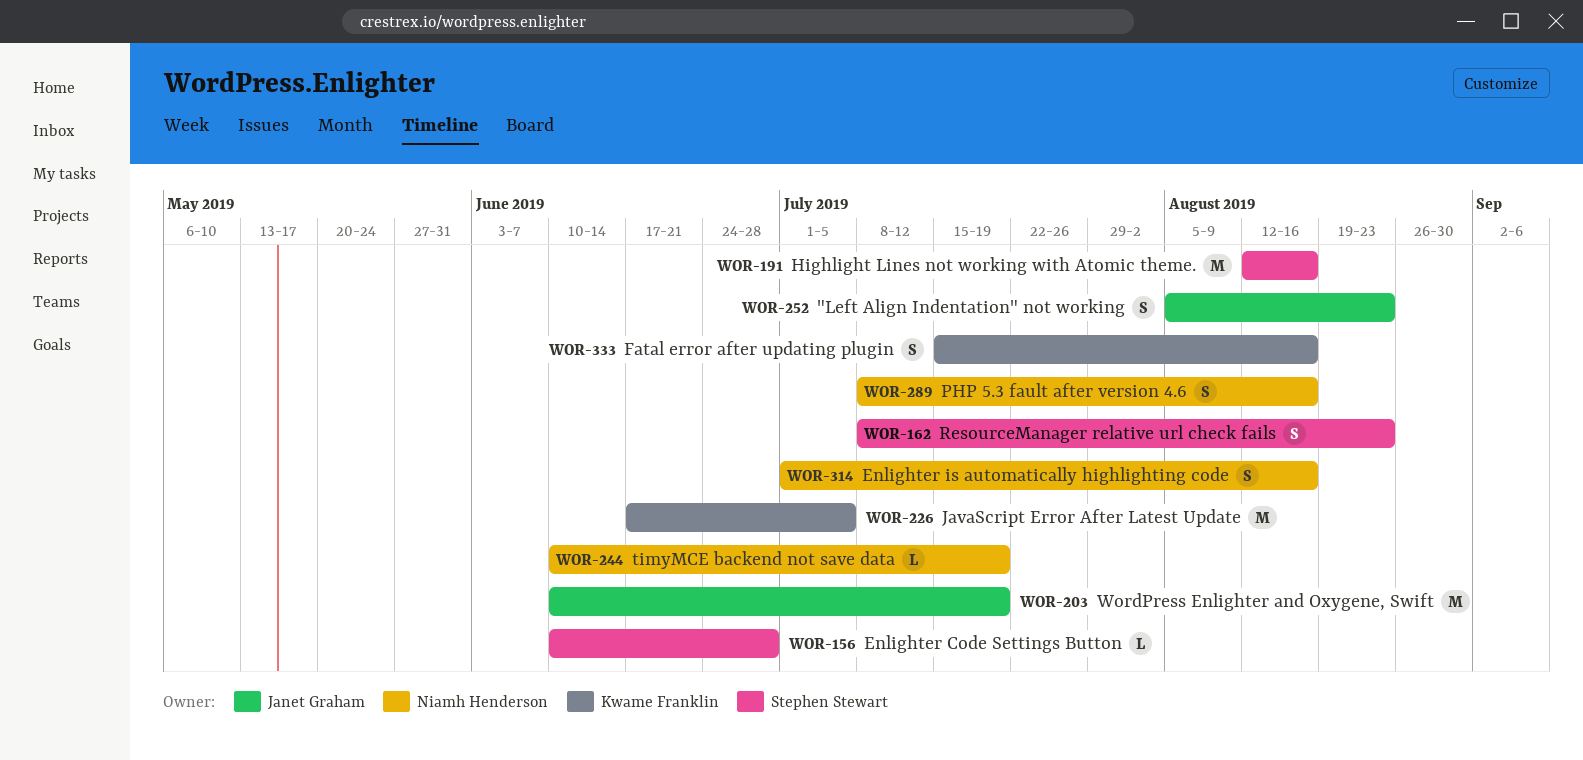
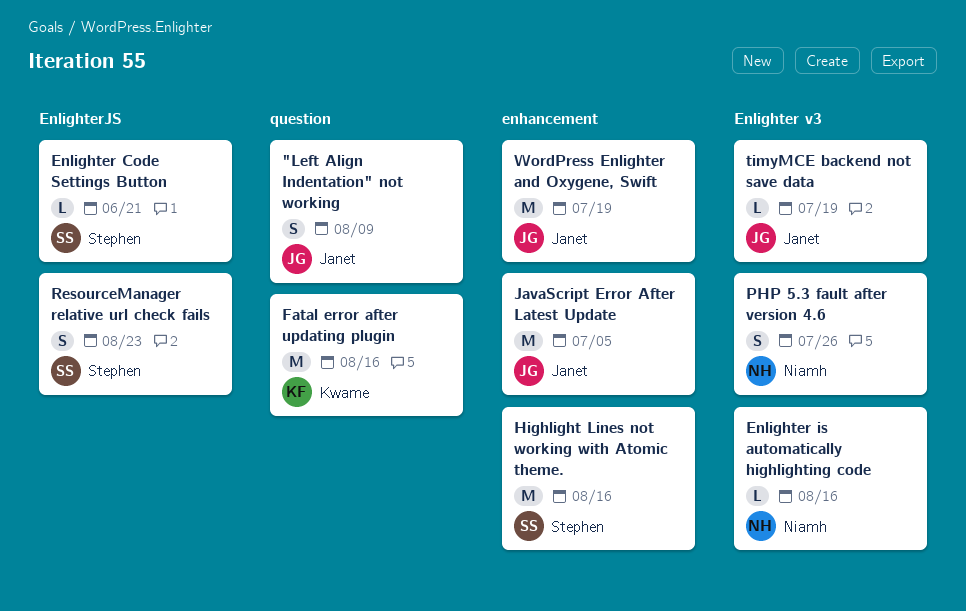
"Left Align Indentation" not working, due: Aug 23 -> Aug 9
Enlighter Code Settings Button, due: Jun 28 -> Jun 21
Enlighter is automatically highlighting code, estimate: S -> L
Fatal error after updating plugin, estimate: S -> M
JavaScript Error After Latest Update, owner: Kwame Franklin -> Janet Graham
PHP 5.3 fault after version 4.6, due: Aug 16 -> Jul 26
timyMCE backend not save data, owner: Niamh Henderson -> Janet Graham

